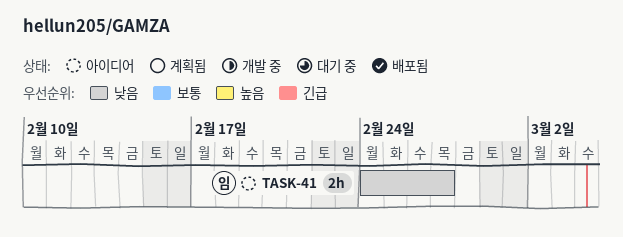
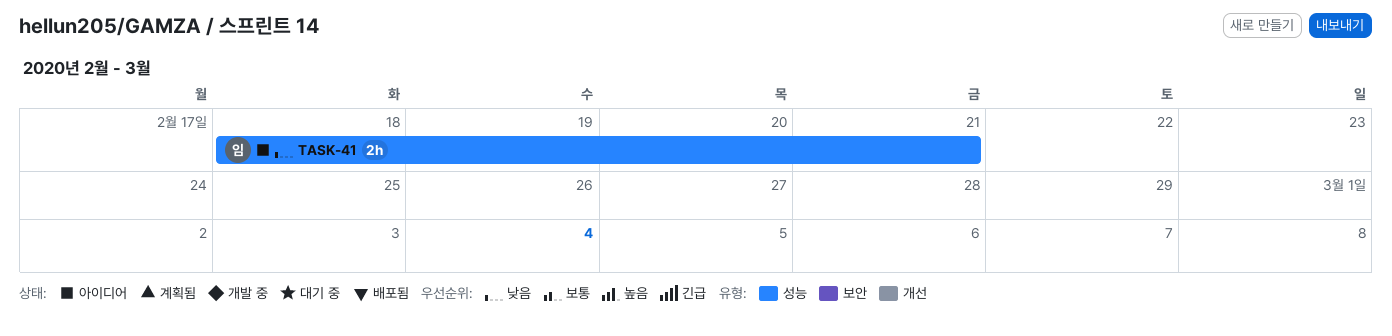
TASK-41, start: Feb 24 -> Feb 18
TASK-41, due: Feb 27 -> Feb 21

